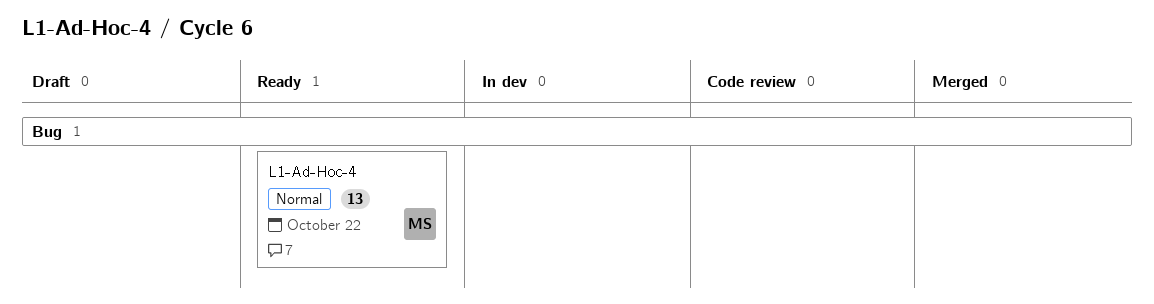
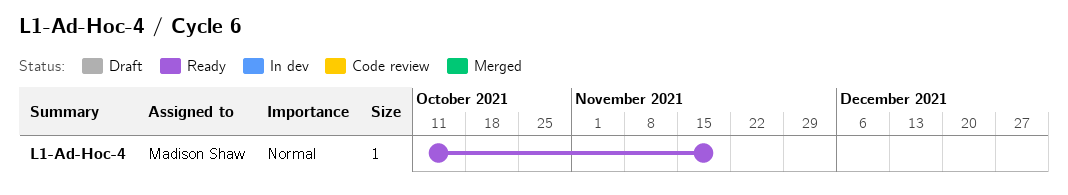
L1-Ad-Hoc-4, estimate: 13 -> 1
L1-Ad-Hoc-4, due: Oct 22 -> Nov 19

